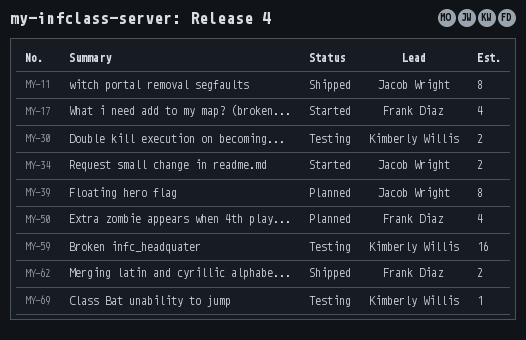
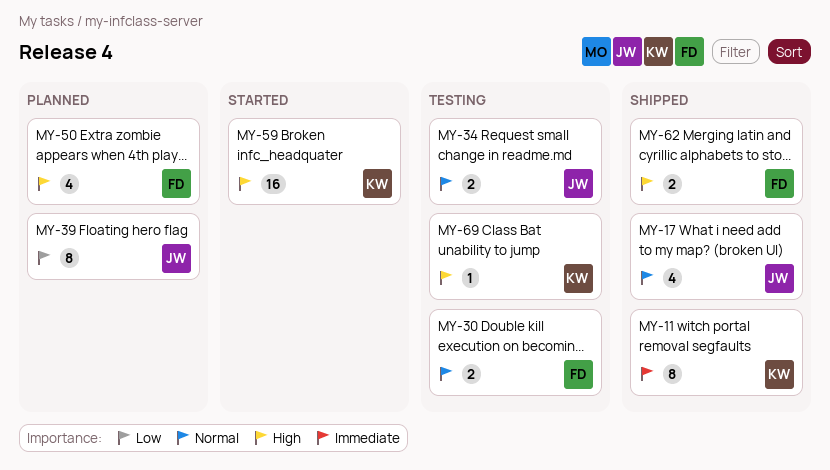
MY-11, owner: Jacob Wright -> Kimberly Willis
MY-17, status: Started -> Shipped
MY-17, owner: Frank Diaz -> Jacob Wright
MY-30, owner: Kimberly Willis -> Frank Diaz
MY-34, status: Started -> Testing
MY-59, status: Testing -> Started

